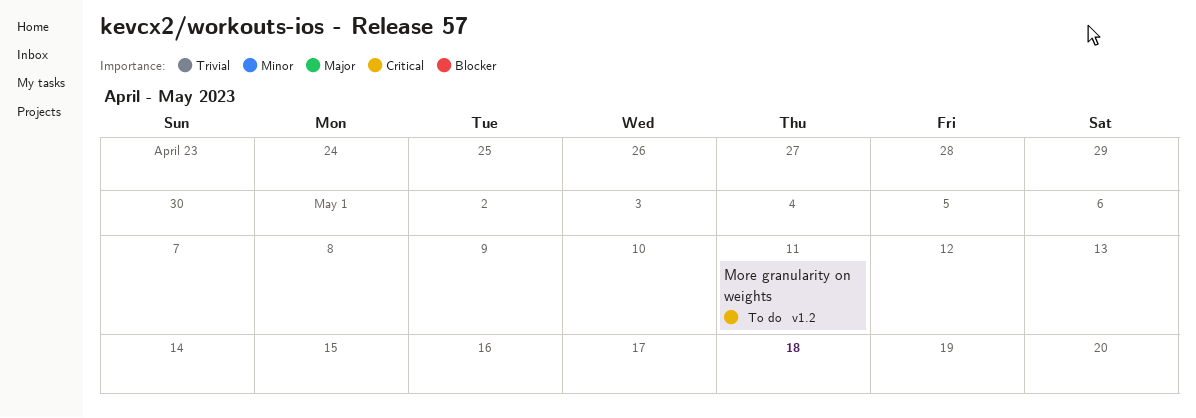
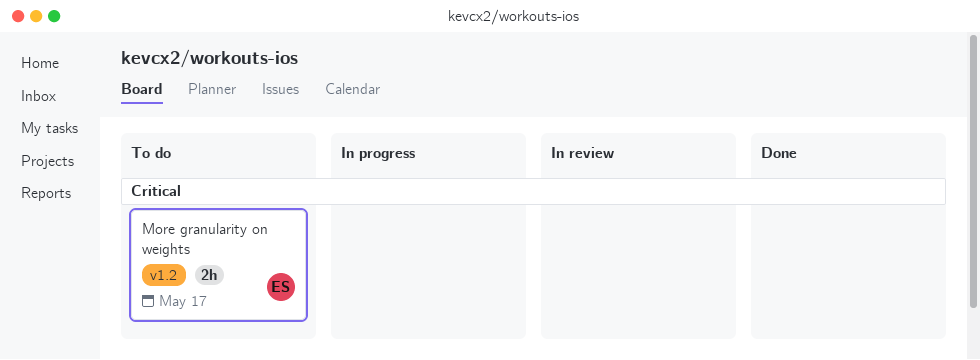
More granularity on weights, due: May 11 -> May 17

